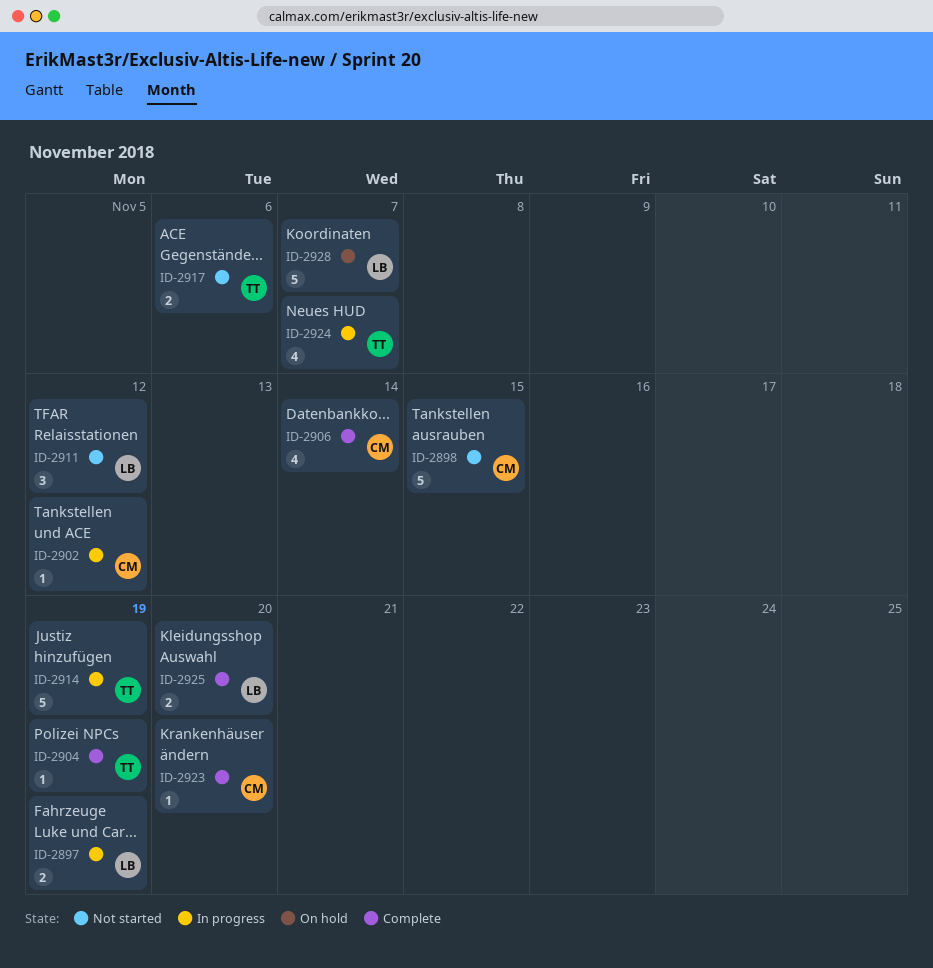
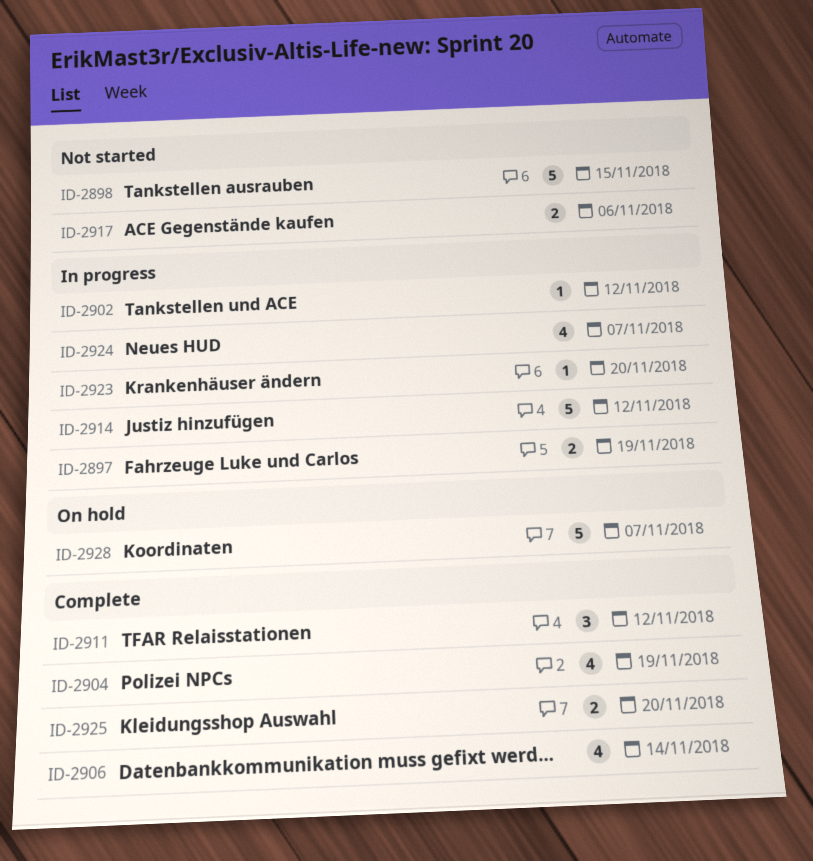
ID-2904, estimate: 1 -> 4
ID-2911, status: Not started -> Complete
ID-2914, due: Nov 19 -> Nov 12
ID-2923, status: Complete -> In progress

